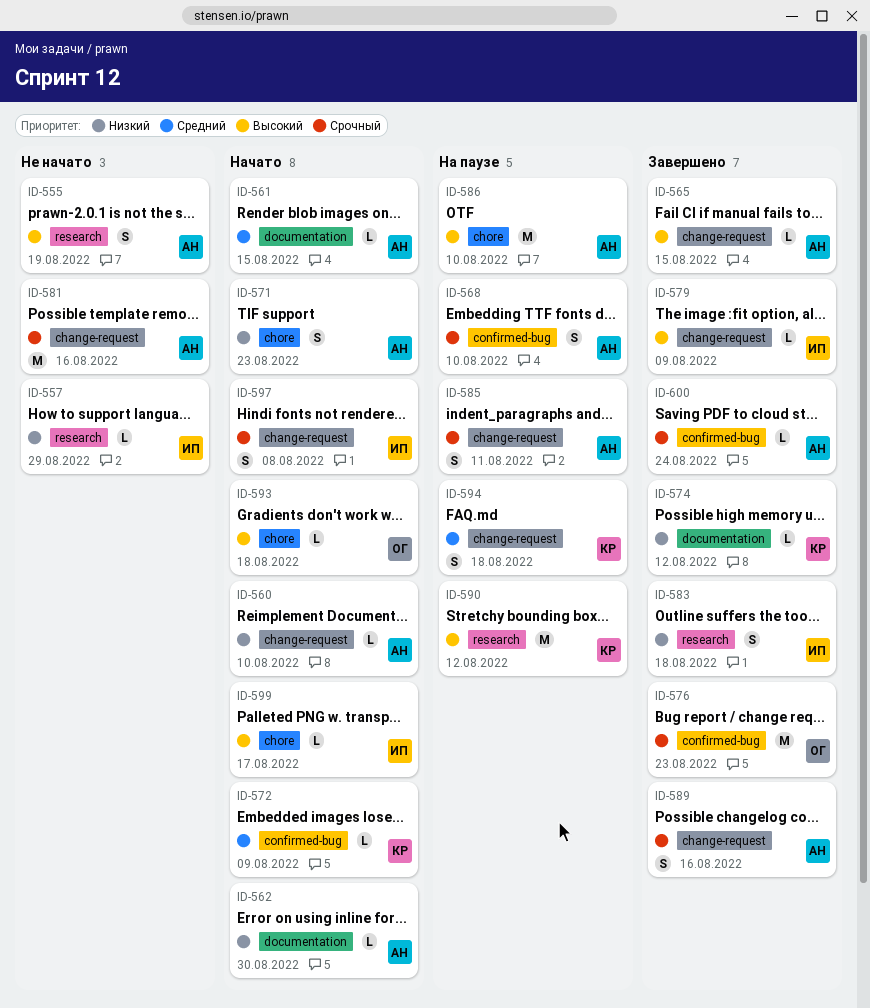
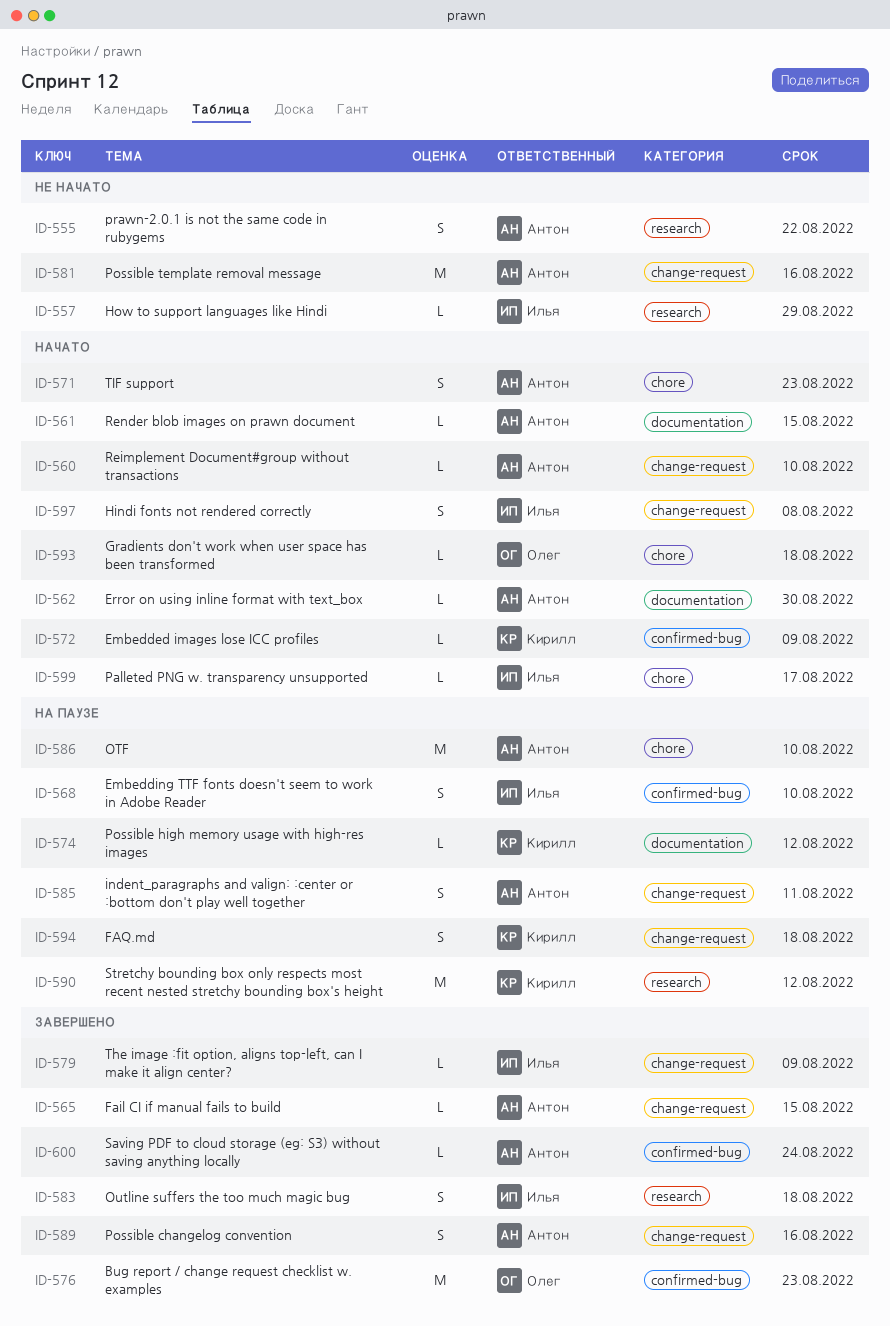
ID-555, due: Aug 19 -> Aug 22
ID-568, owner: Антон -> Илья
ID-574, status: Завершено -> На паузе

